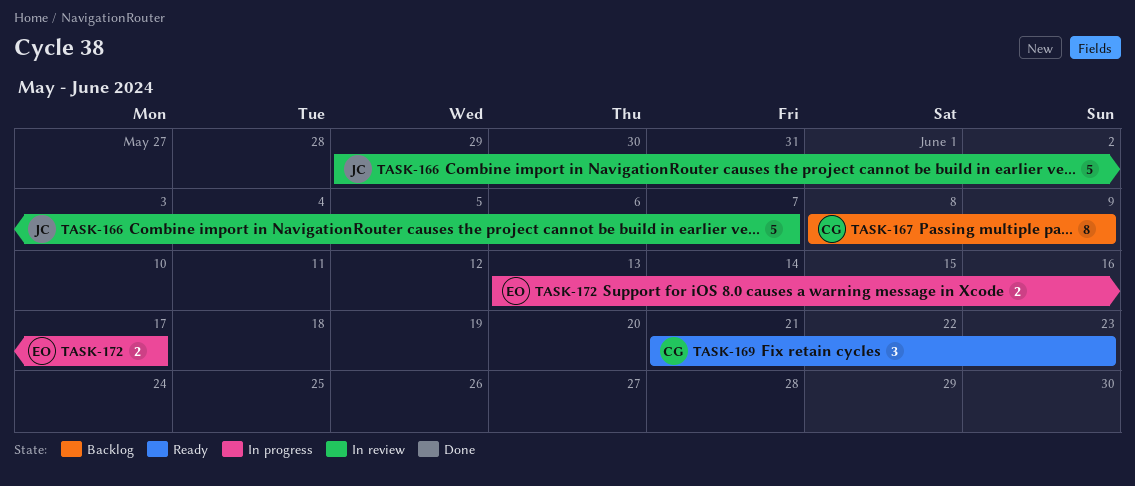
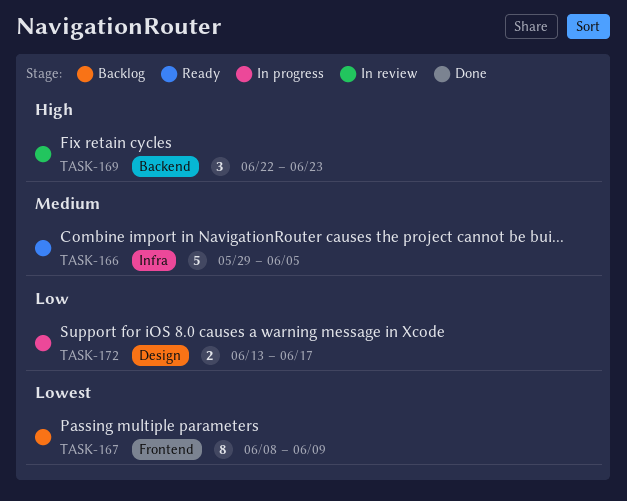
TASK-166, status: In review -> Ready
TASK-166, due: Jun 7 -> Jun 5
TASK-169, status: Ready -> In review
TASK-169, start: Jun 21 -> Jun 22

